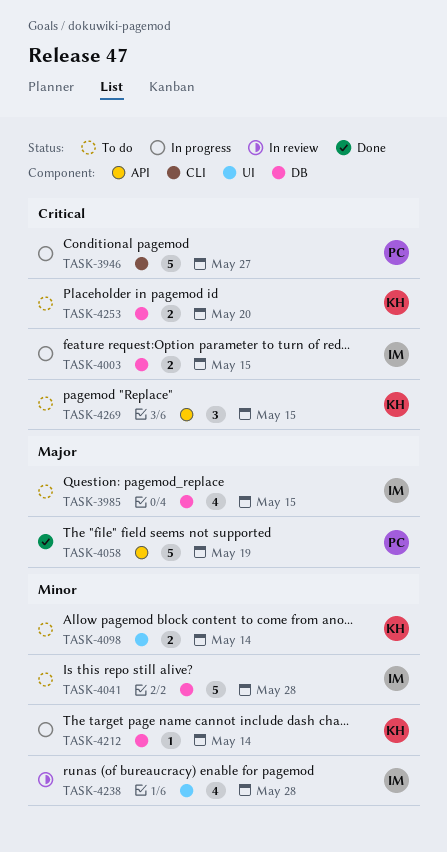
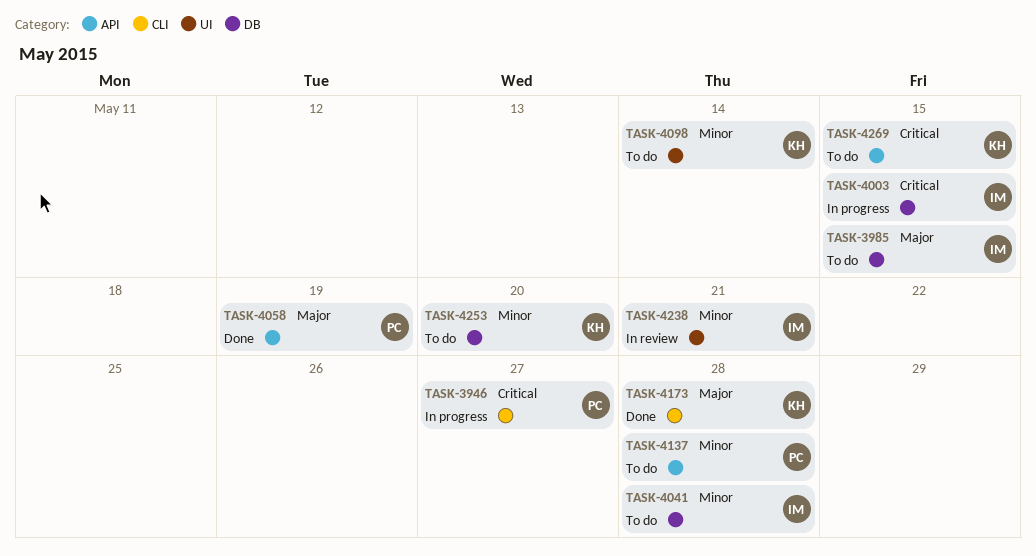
TASK-4137: none -> present
TASK-4173: none -> present
TASK-4212: present -> none
TASK-4238, due: May 28 -> May 21
TASK-4253, priority: Critical -> Minor

